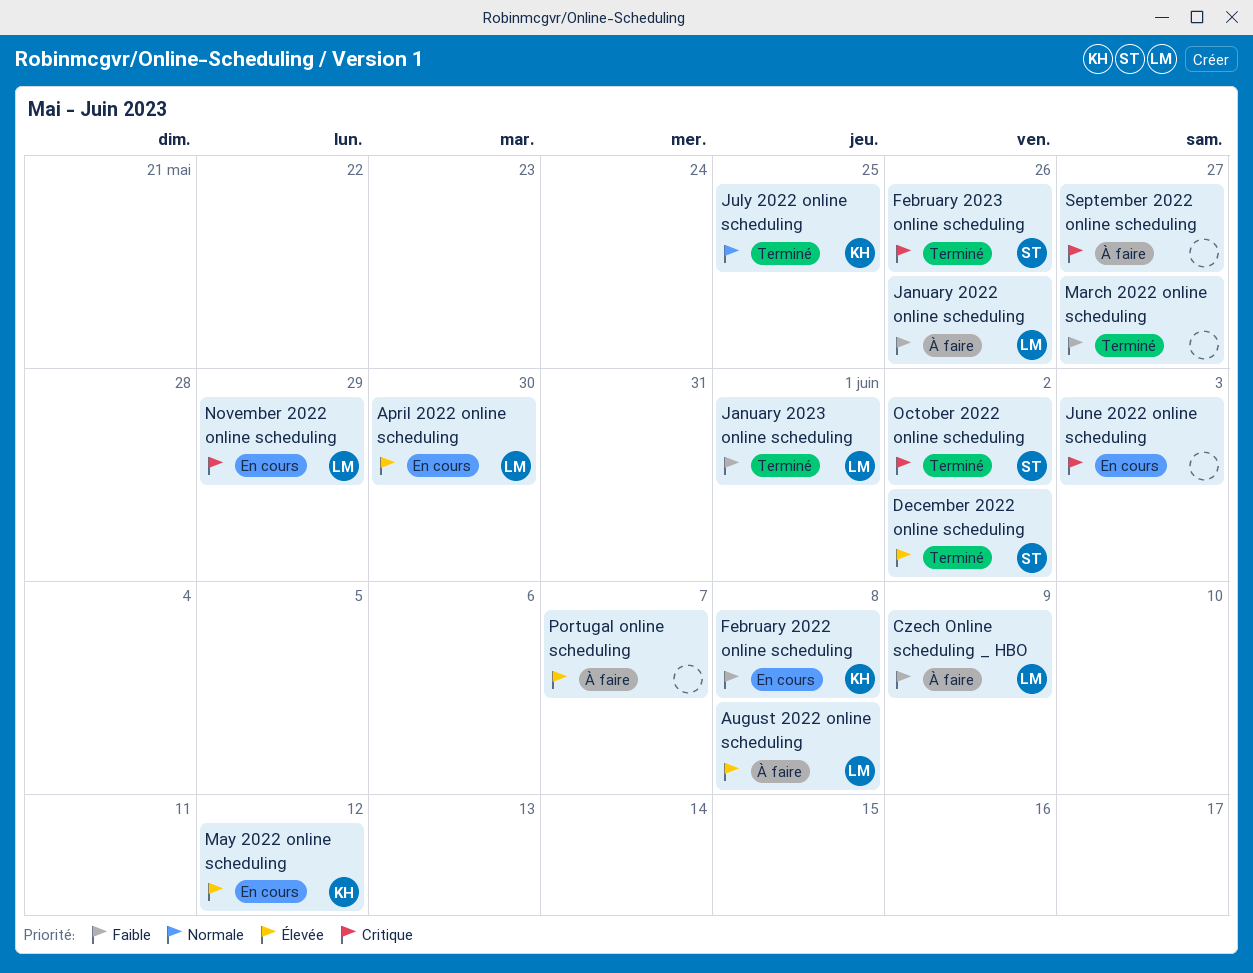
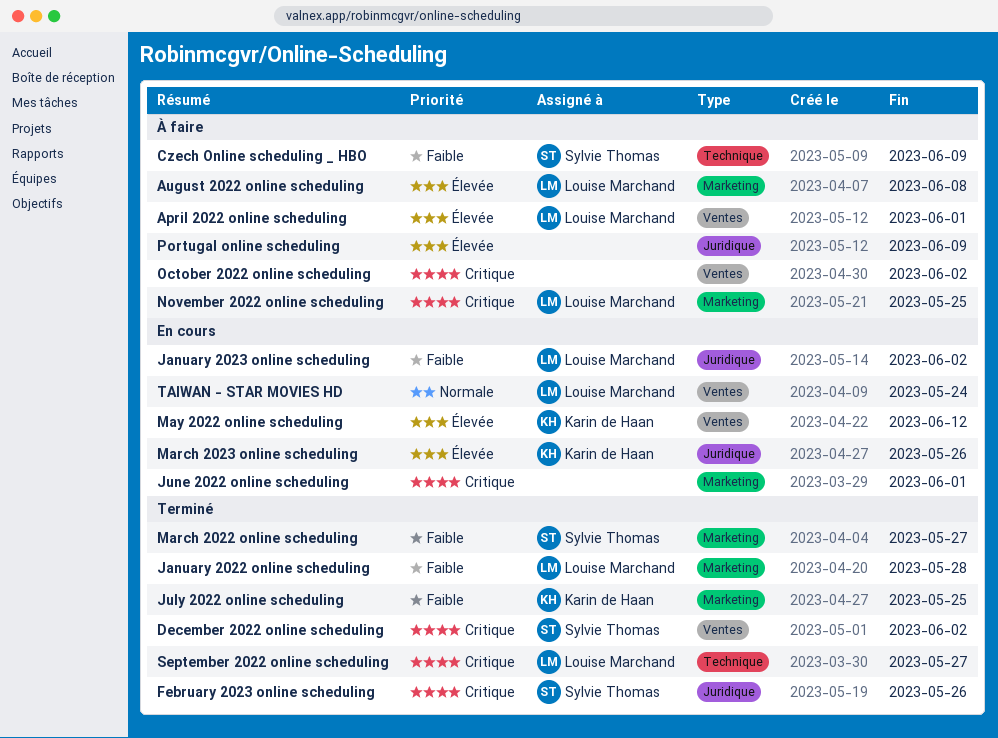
April 2022 online scheduling, status: En cours -> À faire
April 2022 online scheduling, due: May 30 -> Jun 1
Czech Online scheduling _ HBO, owner: Louise Marchand -> Sylvie Thomas
December 2022 online scheduling, priority: Élevée -> Critique
February 2022 online scheduling: present -> none
January 2022 online scheduling, status: À faire -> Terminé
January 2022 online scheduling, due: May 26 -> May 28
January 2023 online scheduling, status: Terminé -> En cours
January 2023 online scheduling, due: Jun 1 -> Jun 2
July 2022 online scheduling, priority: Normale -> Faible
June 2022 online scheduling, due: Jun 3 -> Jun 1
March 2022 online scheduling, owner: none -> Sylvie Thomas
March 2023 online scheduling: none -> present
November 2022 online scheduling, status: En cours -> À faire
November 2022 online scheduling, due: May 29 -> May 25
October 2022 online scheduling, status: Terminé -> À faire
October 2022 online scheduling, owner: Sylvie Thomas -> none
Portugal online scheduling, due: Jun 7 -> Jun 9
September 2022 online scheduling, status: À faire -> Terminé
September 2022 online scheduling, owner: none -> Louise Marchand
TAIWAN - STAR MOVIES HD: none -> present

